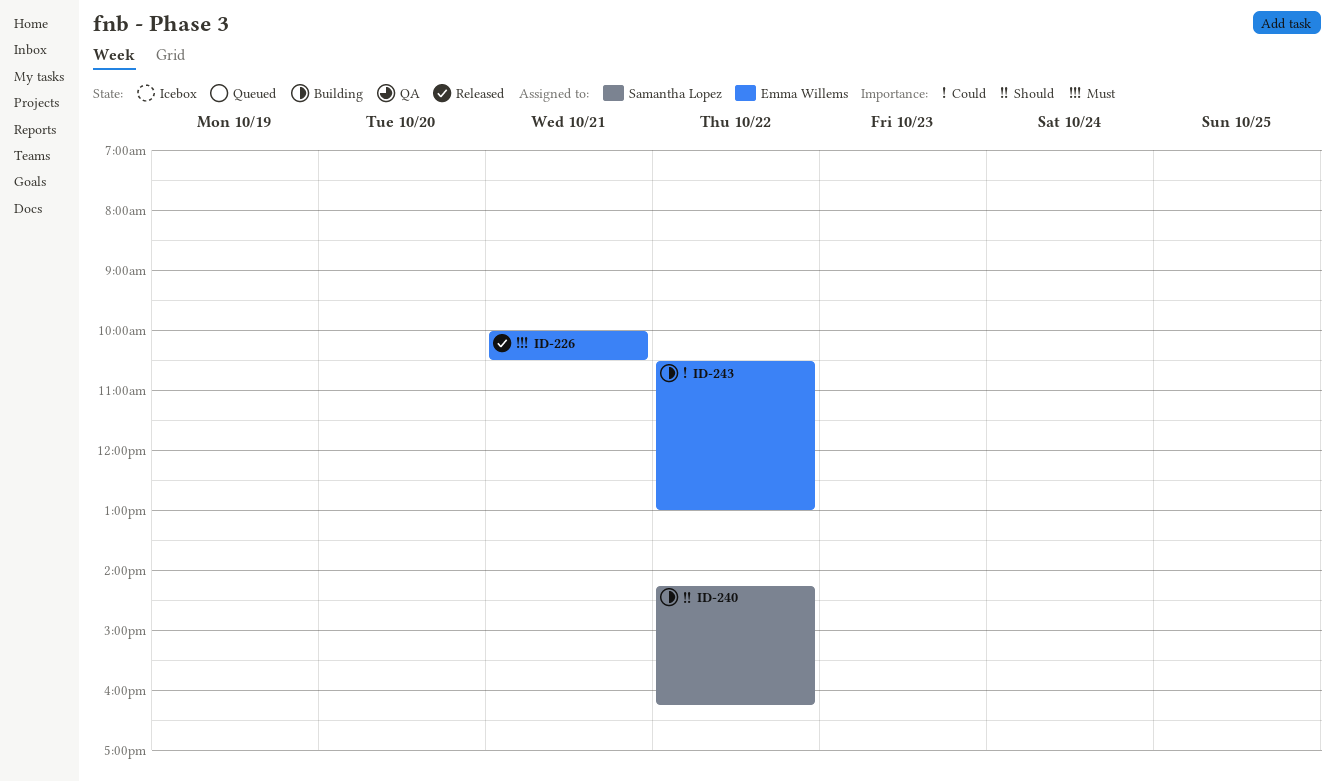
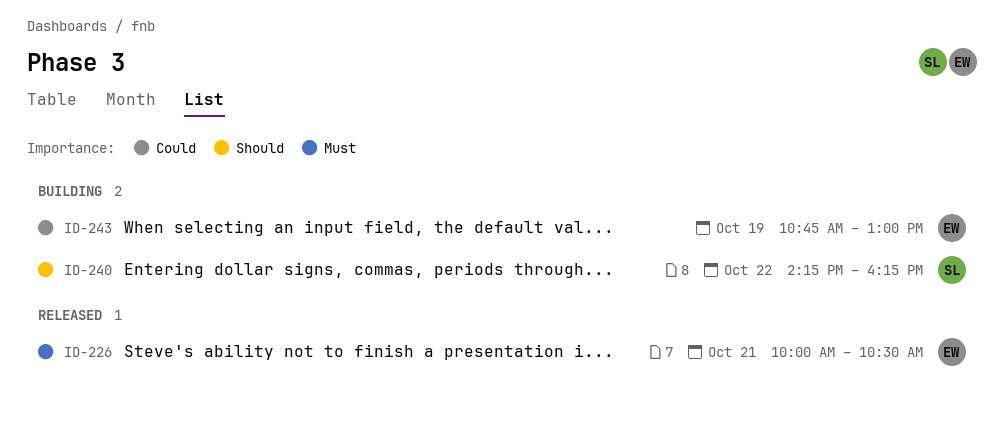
ID-243, day: Oct 22 -> Oct 19
ID-243, begins: 10:30 -> 10:45

